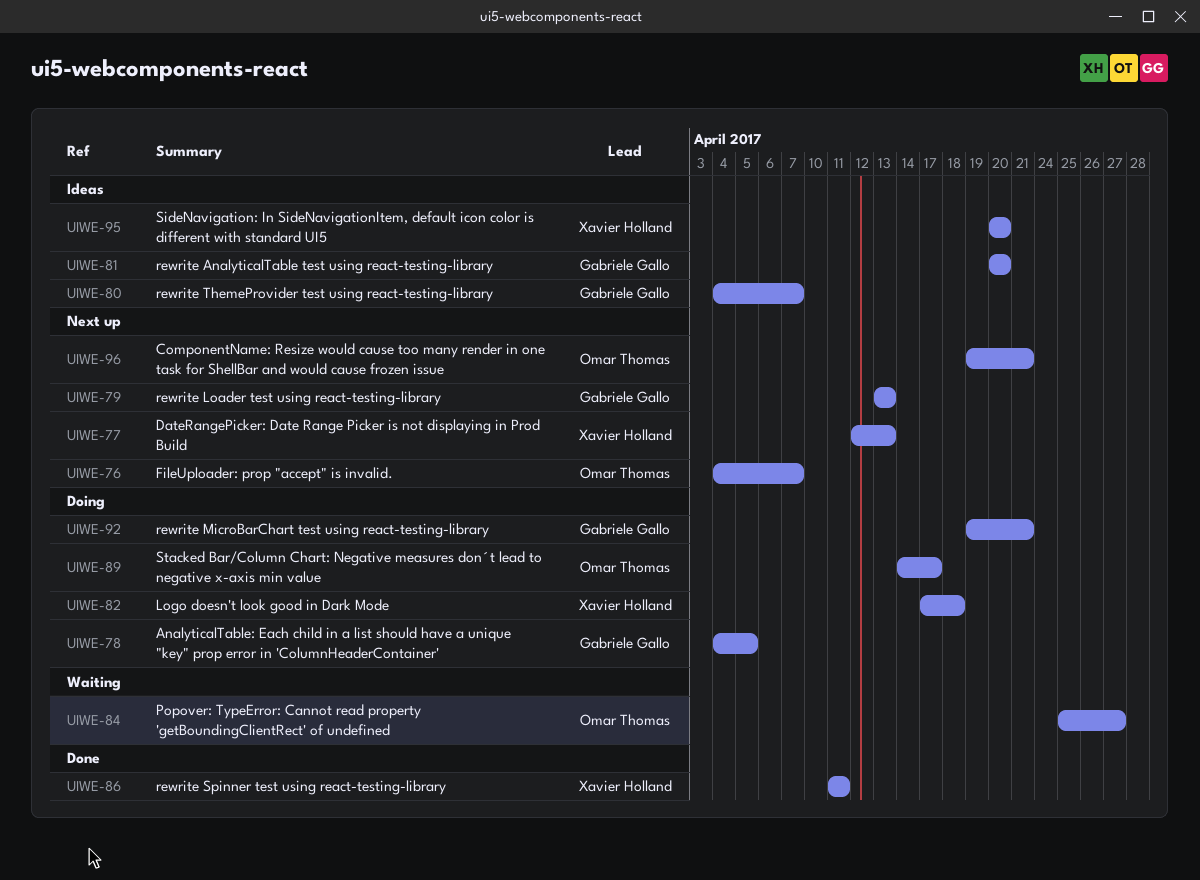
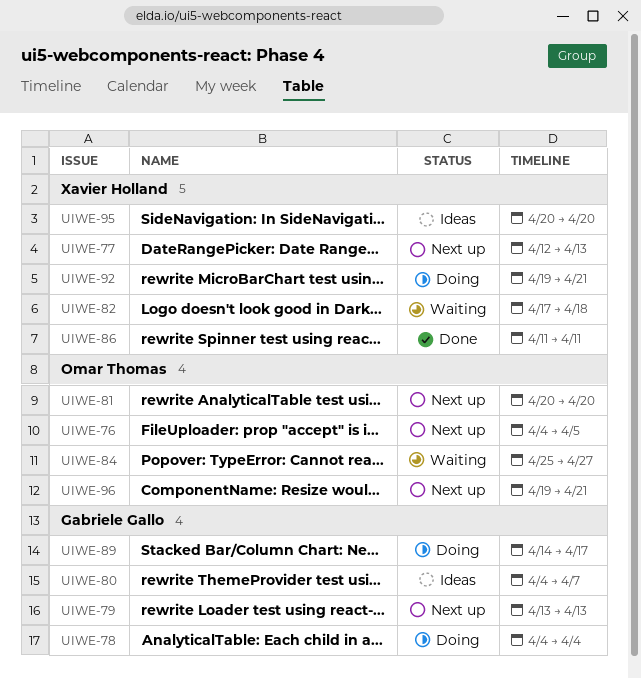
UIWE-76, due: Apr 7 -> Apr 5
UIWE-78, due: Apr 5 -> Apr 4
UIWE-81, status: Ideas -> Next up
UIWE-81, owner: Gabriele Gallo -> Omar Thomas
UIWE-82, status: Doing -> Waiting
UIWE-89, owner: Omar Thomas -> Gabriele Gallo
UIWE-92, owner: Gabriele Gallo -> Xavier Holland

